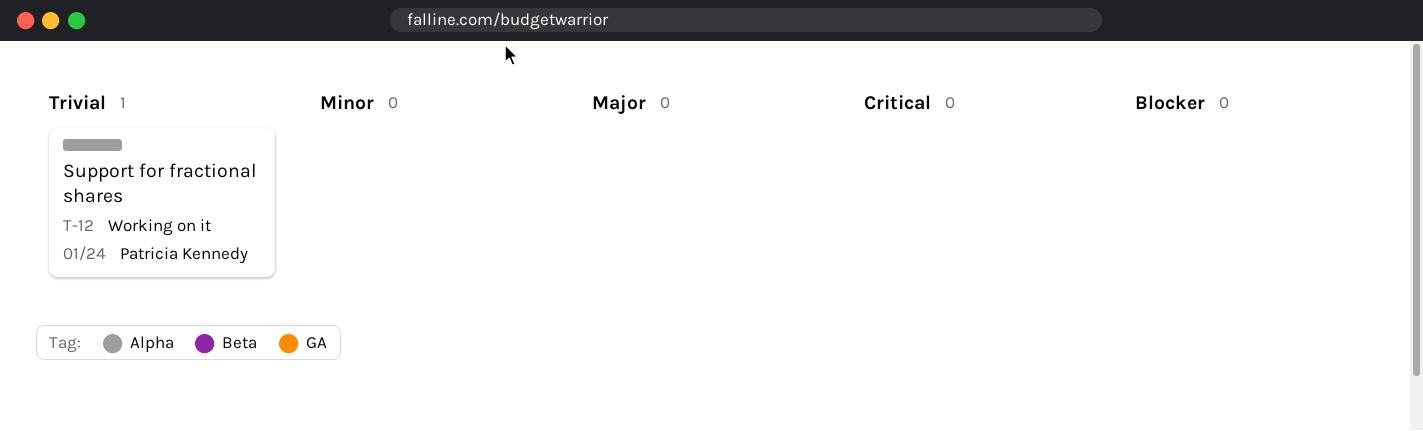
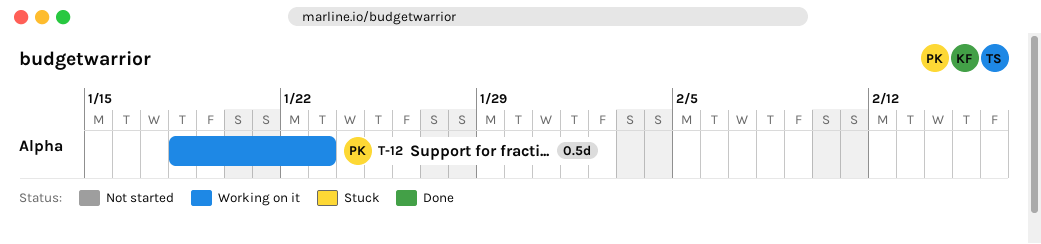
T-12, due: Jan 24 -> Jan 23

